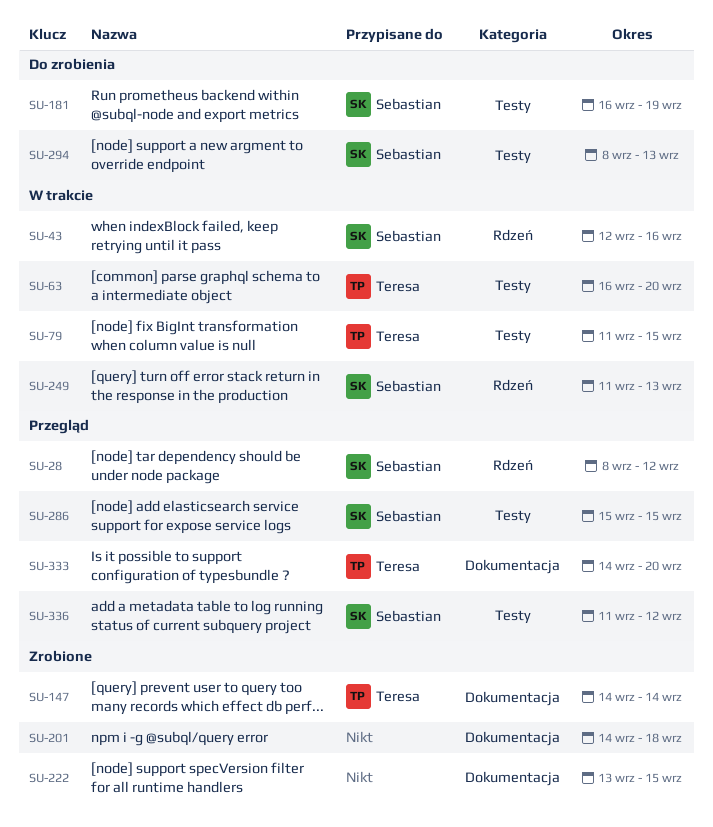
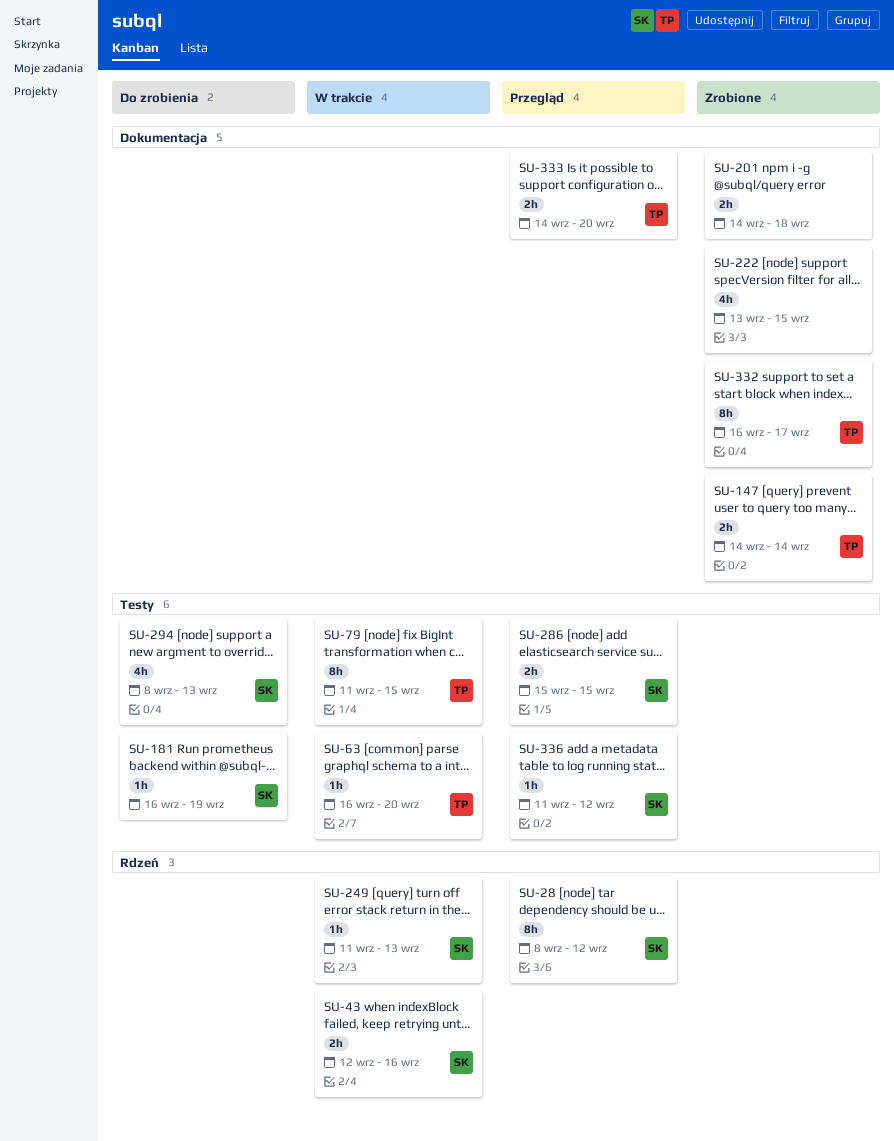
SU-332: none -> present

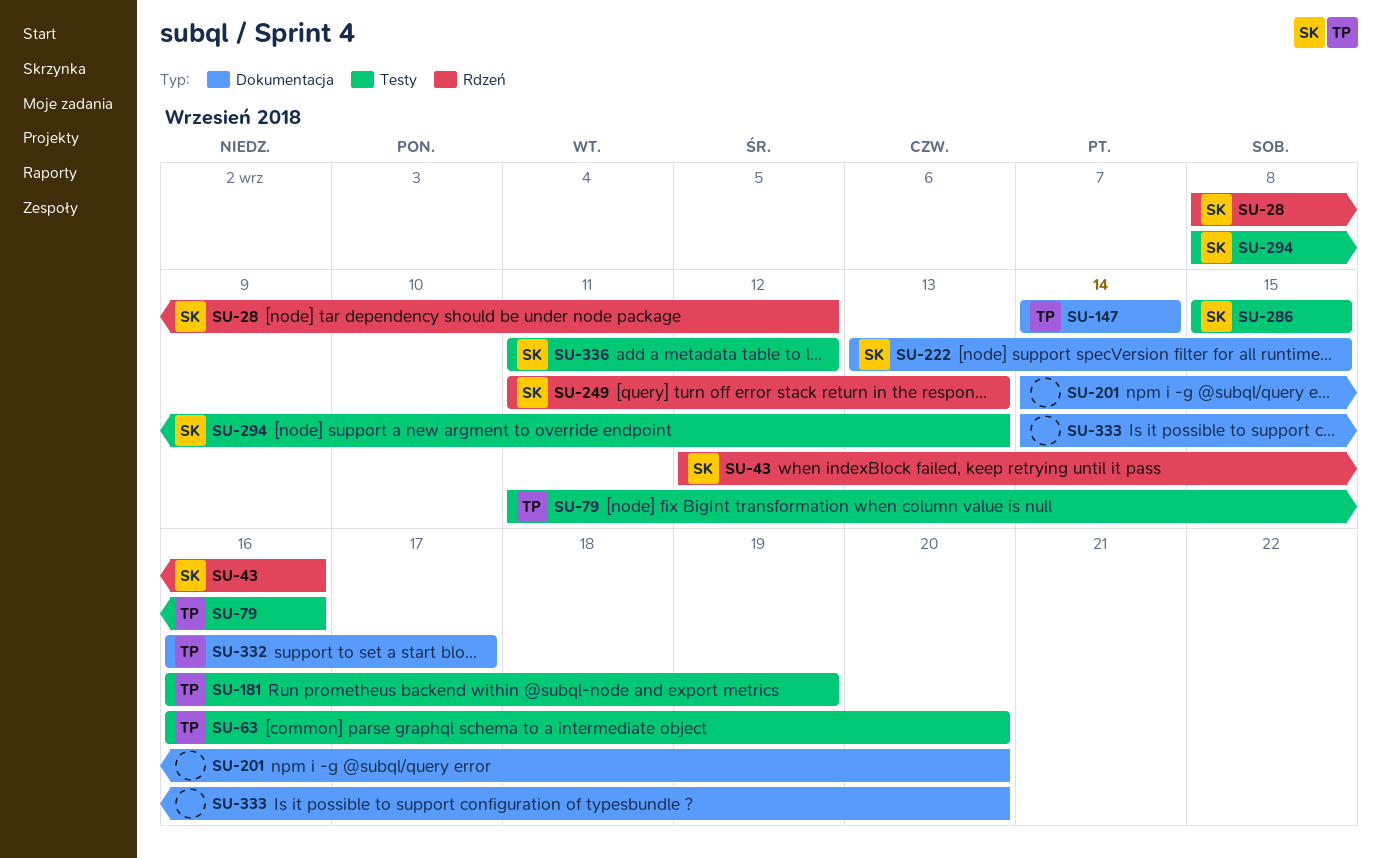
SU-79, due: Sep 15 -> Sep 16
SU-181, owner: SK -> TP
SU-201, due: Sep 18 -> Sep 20
SU-222, owner: none -> SK
SU-333, owner: TP -> none

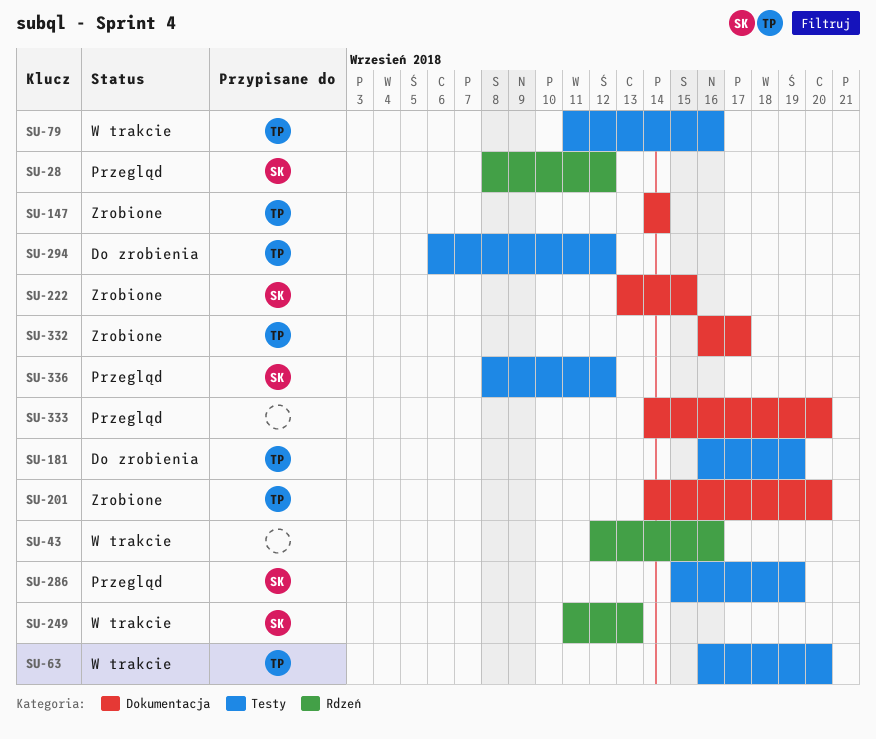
SU-43, owner: SK -> none
SU-201, owner: none -> TP
SU-286, due: Sep 15 -> Sep 19
SU-294, owner: SK -> TP
SU-294, start: Sep 8 -> Sep 6
SU-294, due: Sep 13 -> Sep 12
SU-336, start: Sep 11 -> Sep 8

